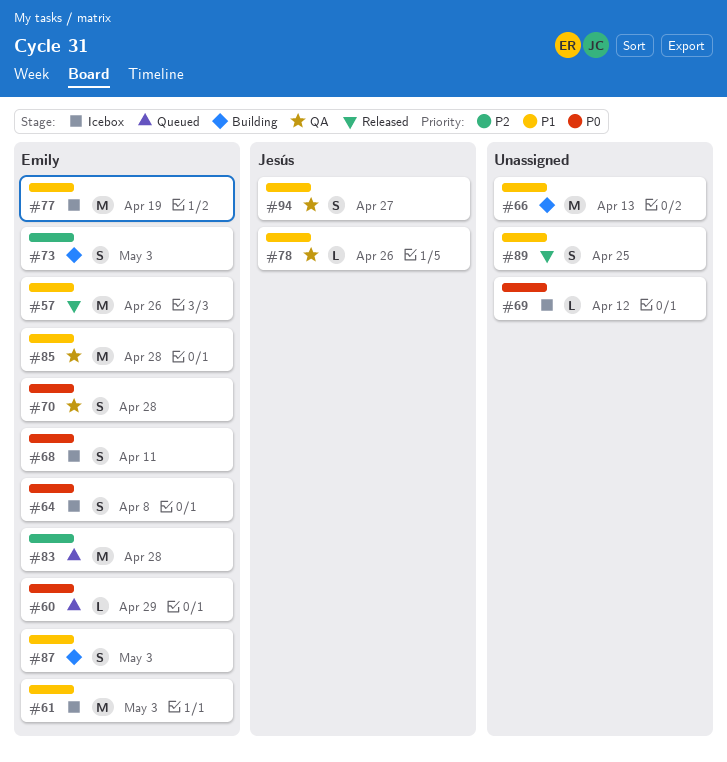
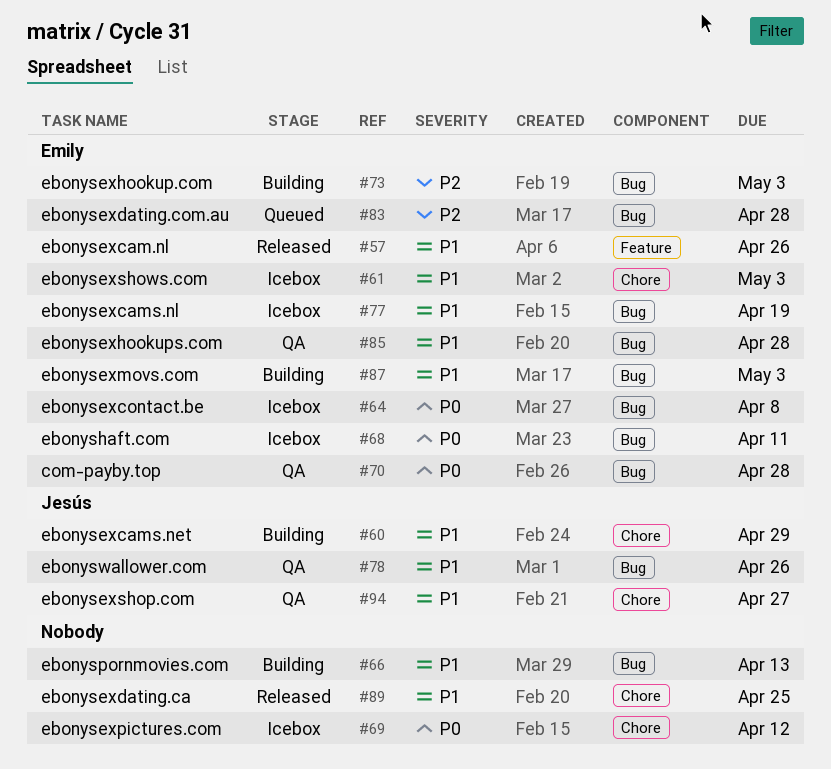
#60, status: Queued -> Building
#60, owner: Emily -> Jesús
#60, priority: P0 -> P1

